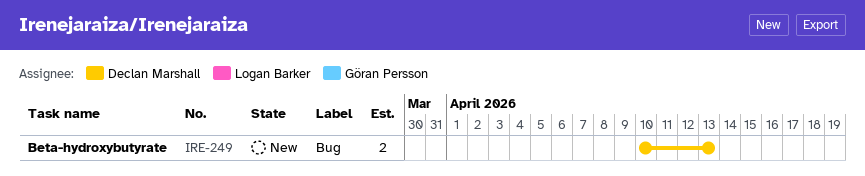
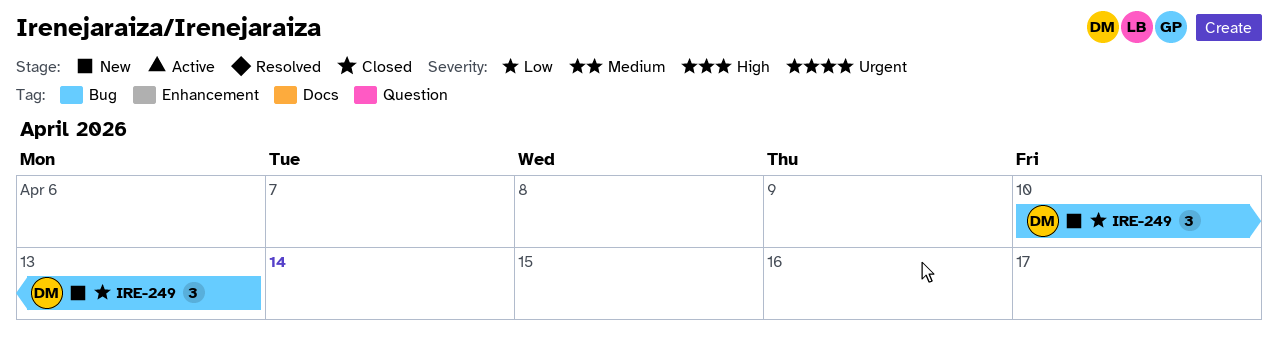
IRE-249, estimate: 2 -> 3

